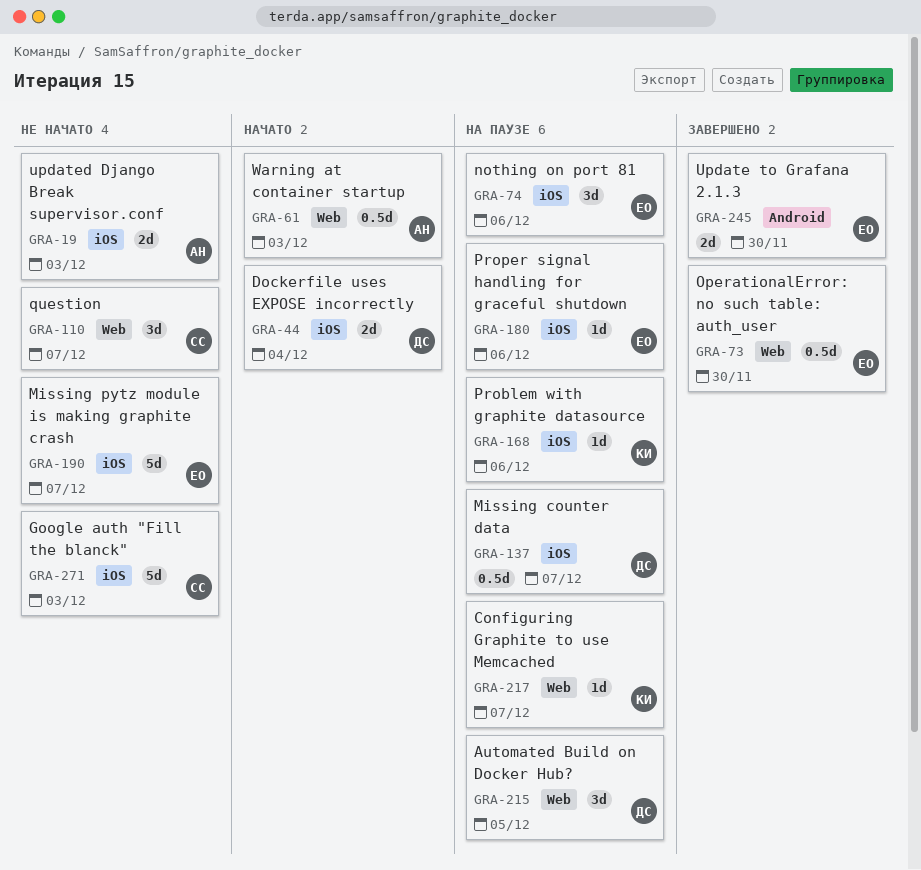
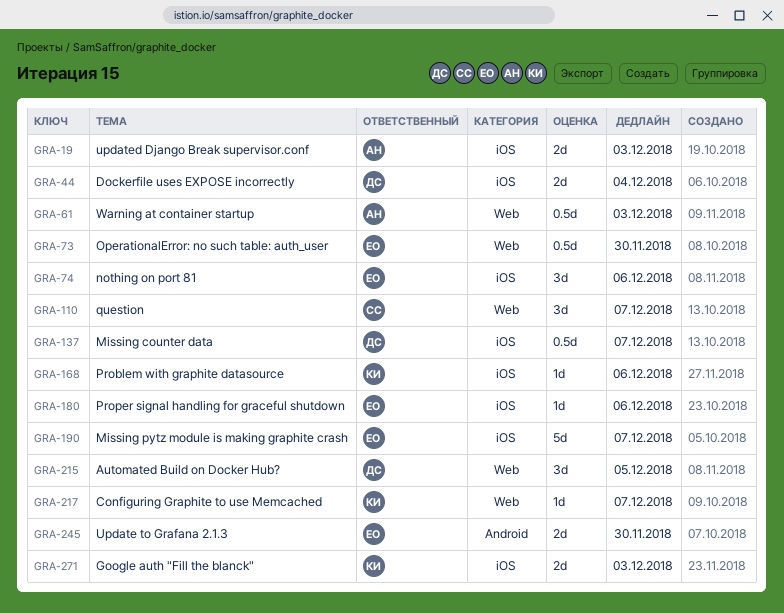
GRA-271, owner: СС -> КИ
GRA-271, estimate: 5d -> 2d

